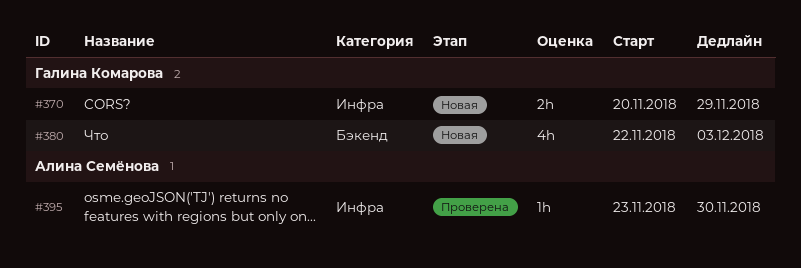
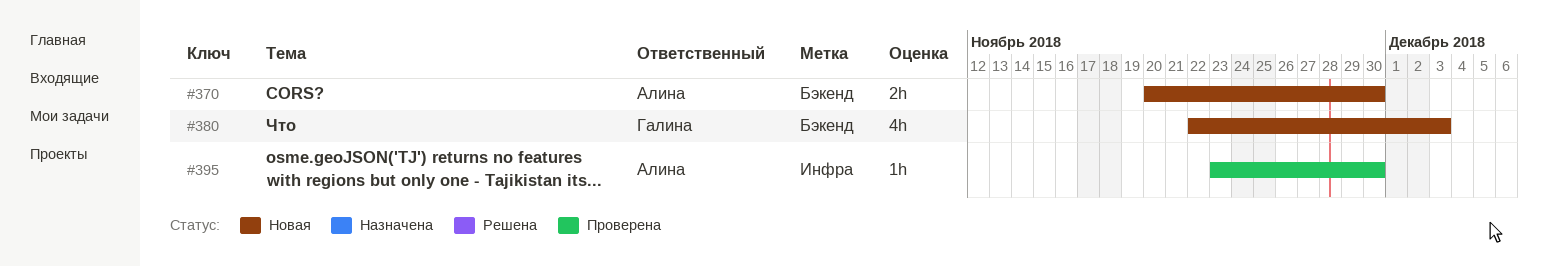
#370, owner: Галина Комарова -> Алина Семёнова
#370, label: Инфра -> Бэкенд
#370, due: Nov 29 -> Nov 30

